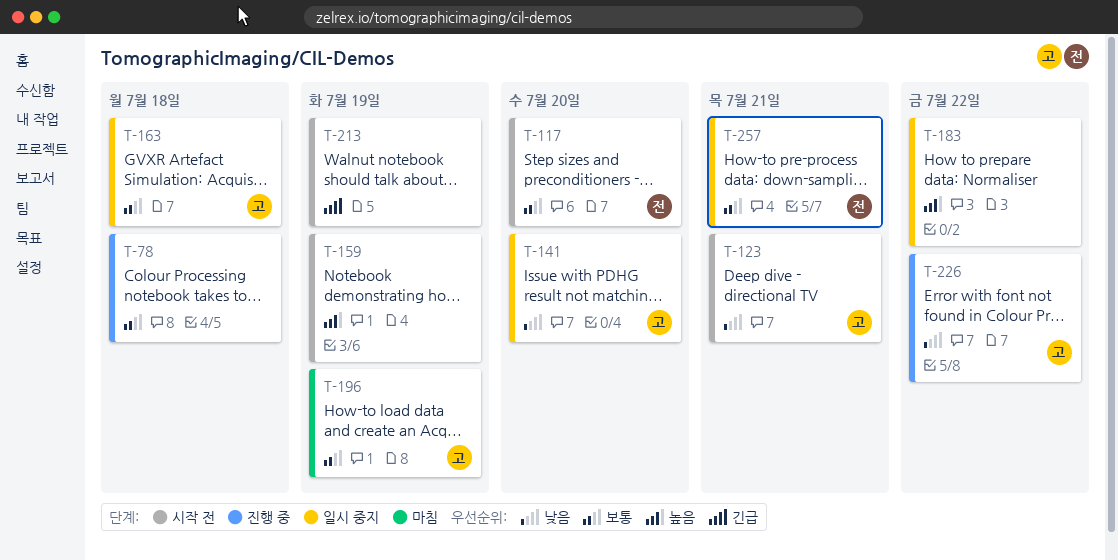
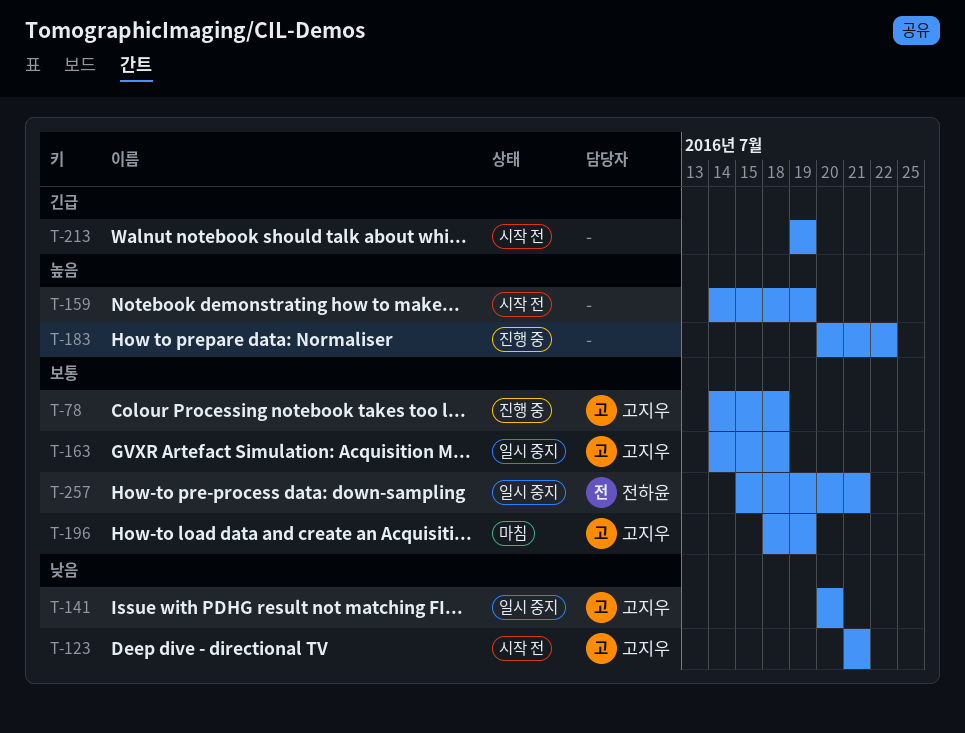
T-78, owner: none -> 고지우
T-117: present -> none
T-183, status: 일시 중지 -> 진행 중
T-226: present -> none

